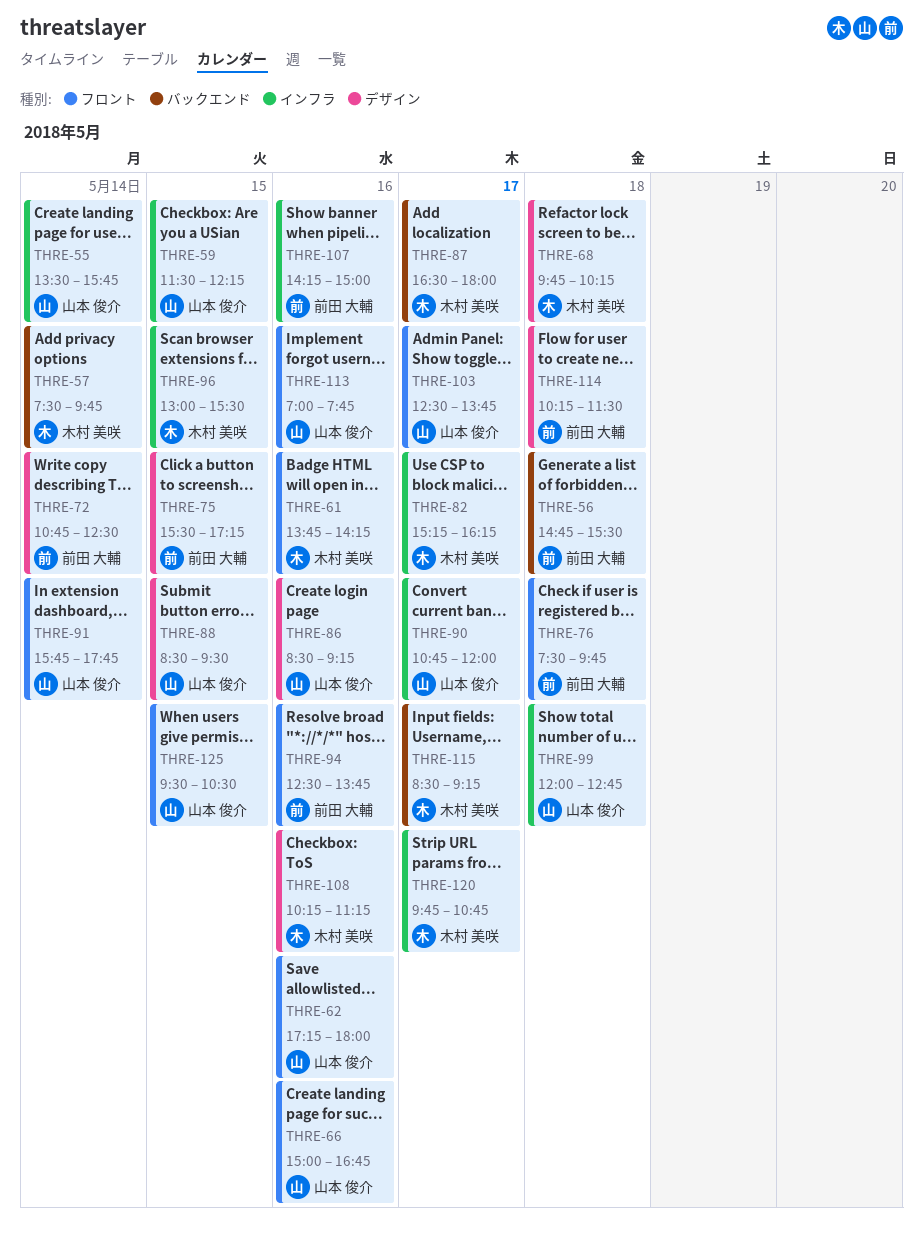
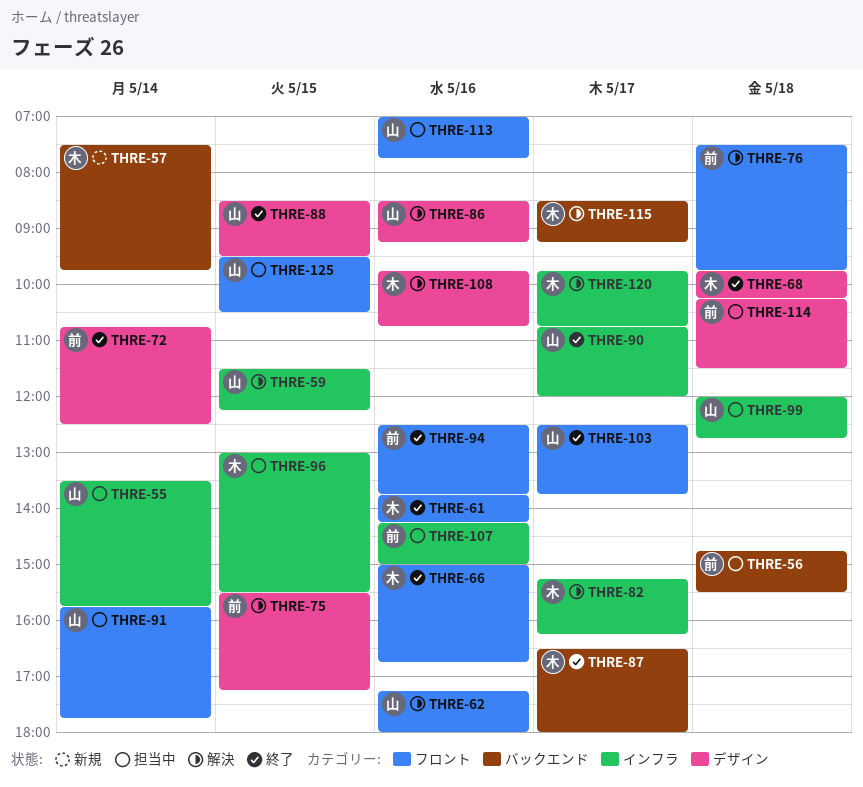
THRE-66, owner: 山本 俊介 -> 木村 美咲
THRE-108, begins: 10:15 -> 09:45
THRE-108, ends: 11:15 -> 10:45

